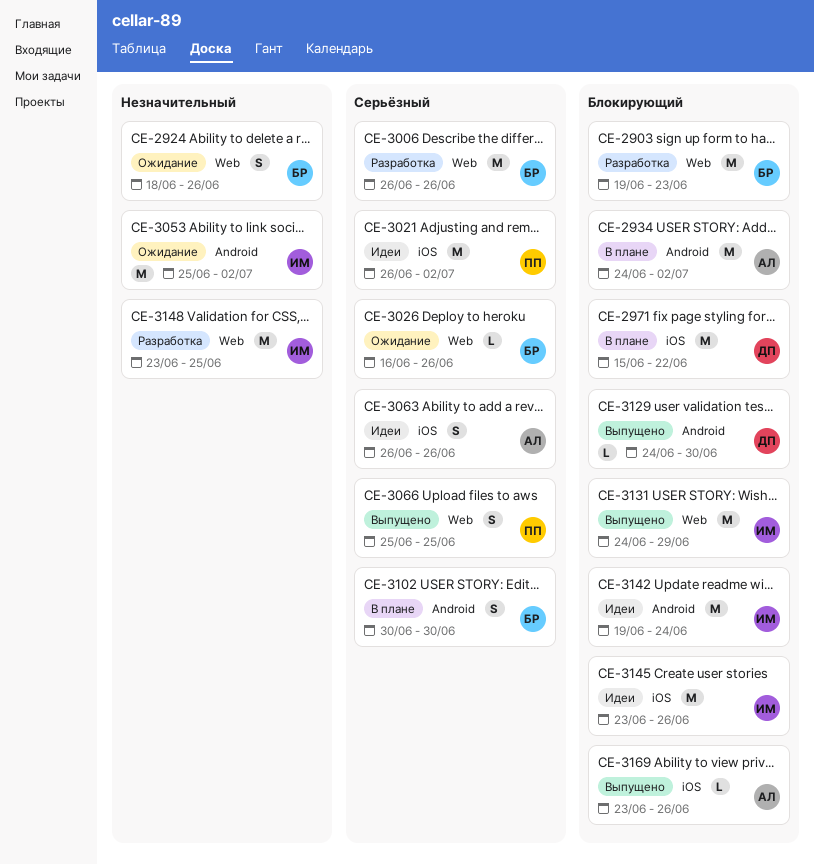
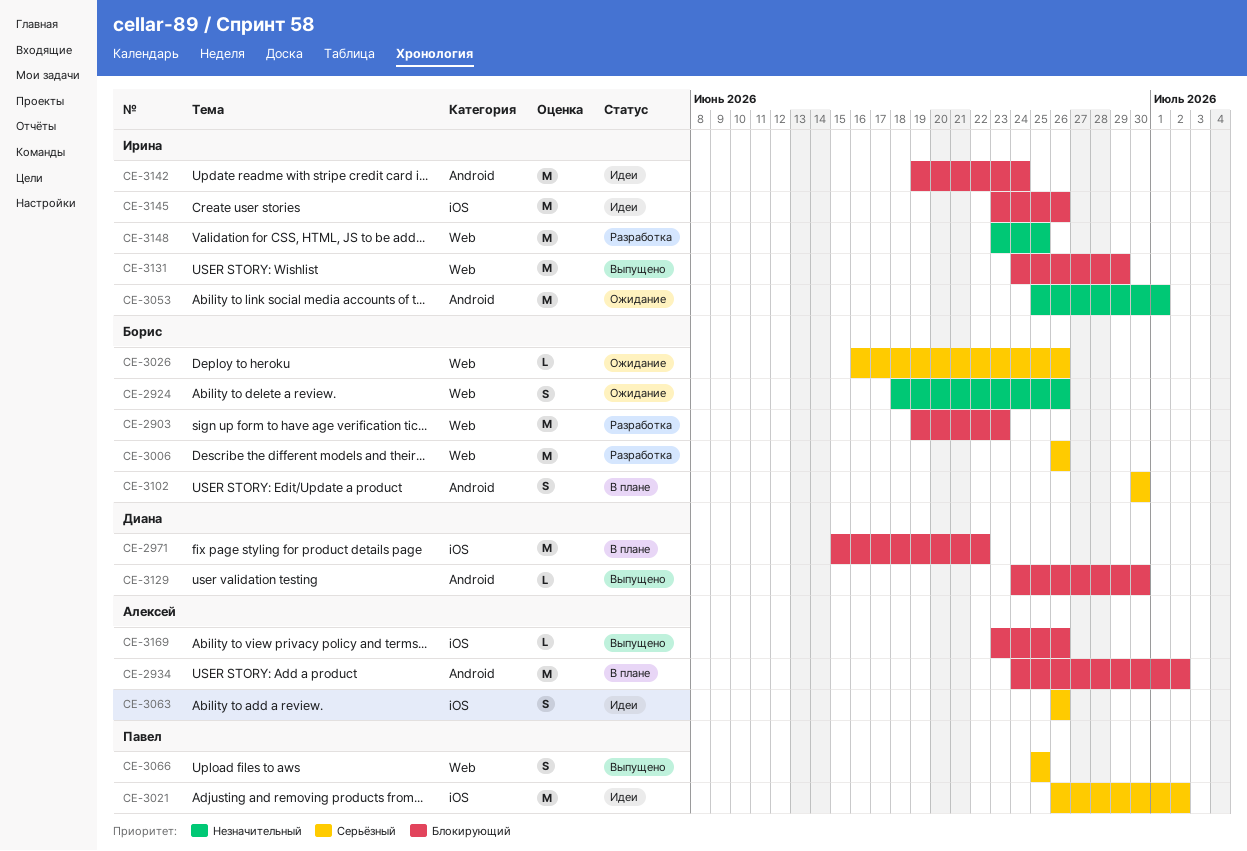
CE-3053, due: Jul 2 -> Jul 1

